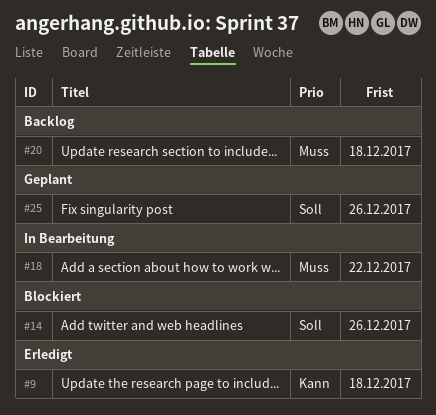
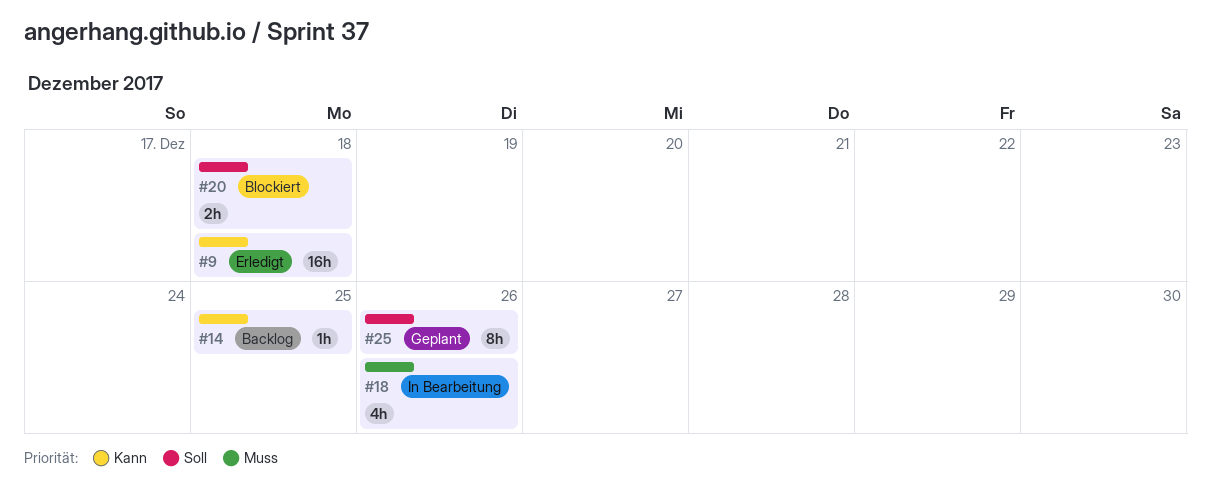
#14, status: Blockiert -> Backlog
#14, priority: Soll -> Kann
#14, due: Dec 26 -> Dec 25
#18, due: Dec 22 -> Dec 26
#20, status: Backlog -> Blockiert
#20, priority: Muss -> Soll

